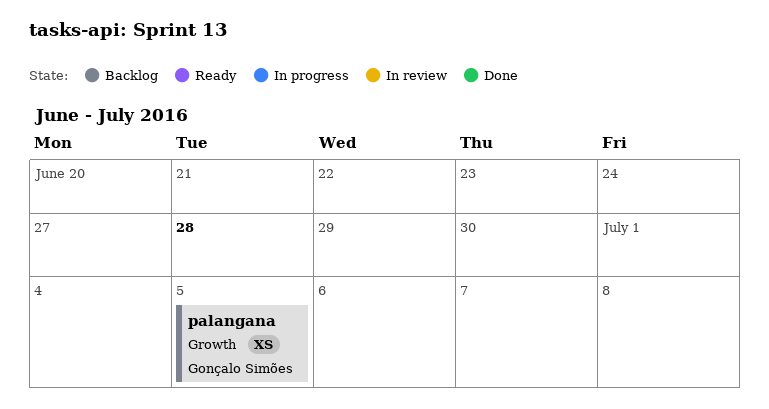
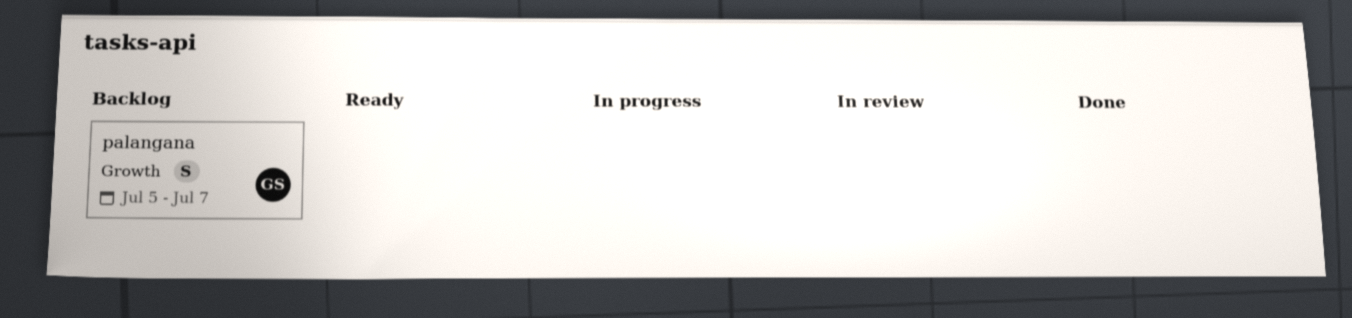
palangana, estimate: XS -> S
palangana, due: Jul 5 -> Jul 7

